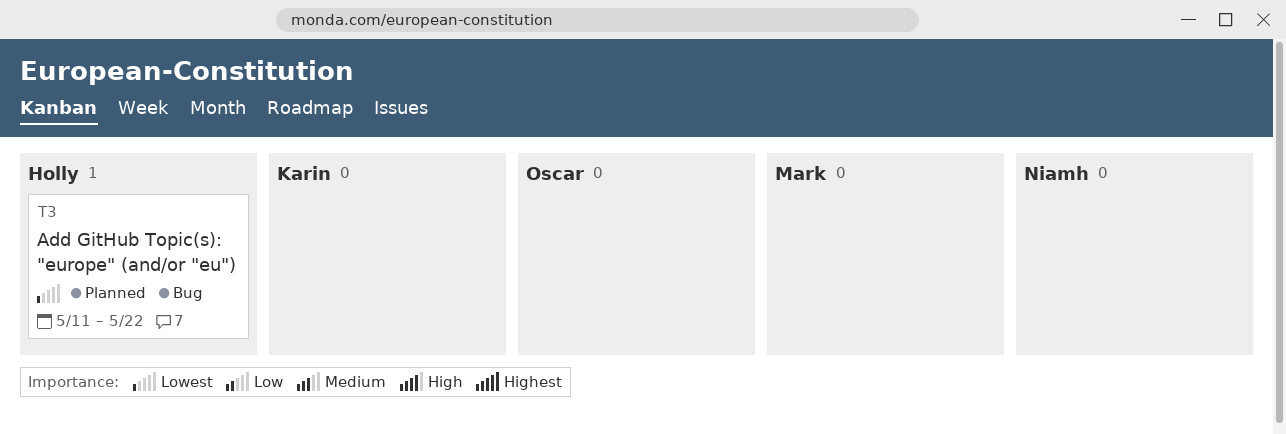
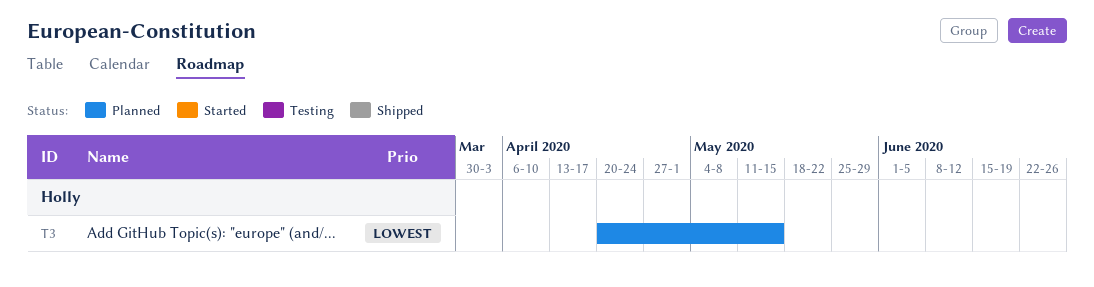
T3, start: May 11 -> Apr 20
T3, due: May 22 -> May 15

